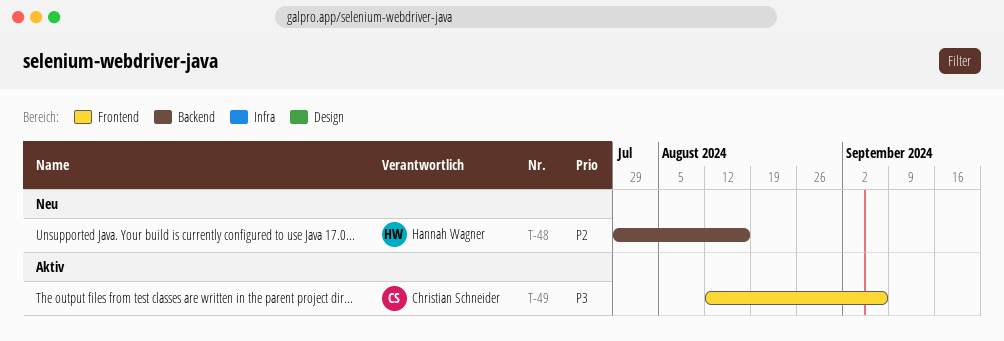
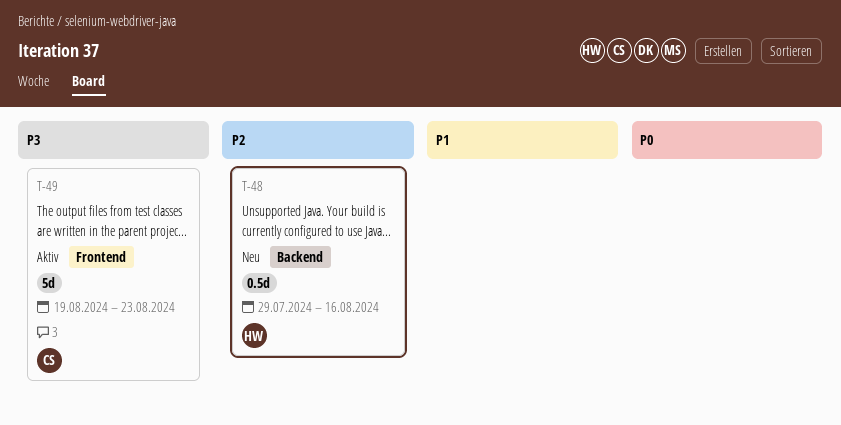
T-49, start: Aug 12 -> Aug 19
T-49, due: Sep 6 -> Aug 23

